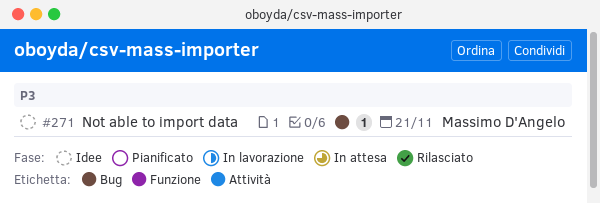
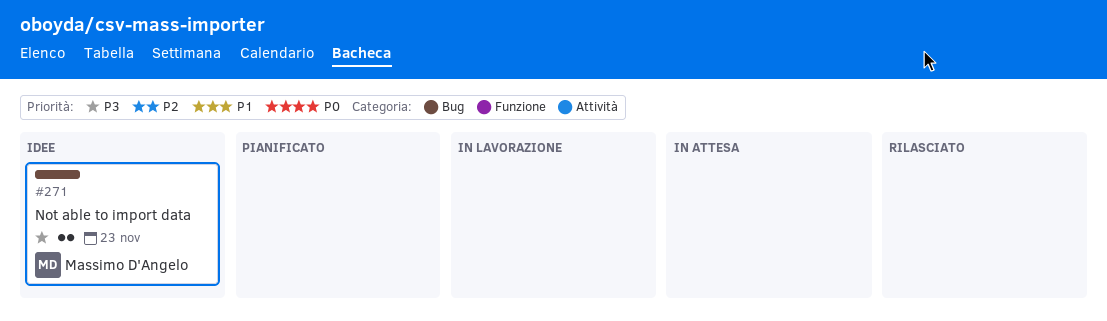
#271, estimate: 1 -> 2
#271, due: Nov 21 -> Nov 23

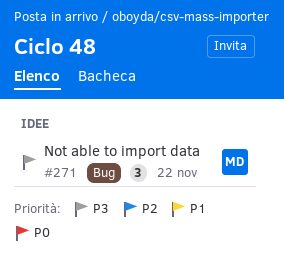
#271, estimate: 2 -> 3
#271, due: Nov 23 -> Nov 22

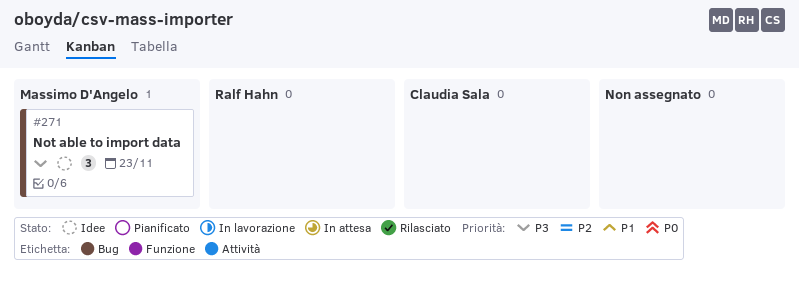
#271, due: Nov 22 -> Nov 23

